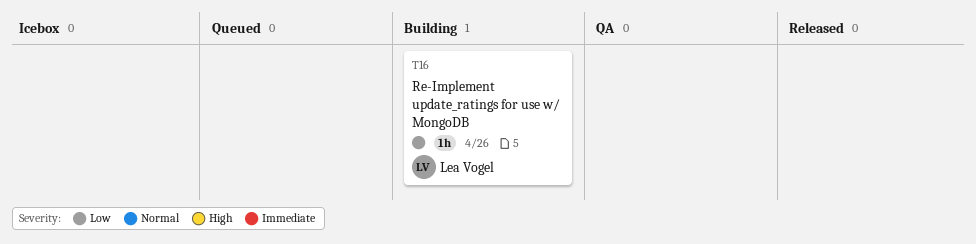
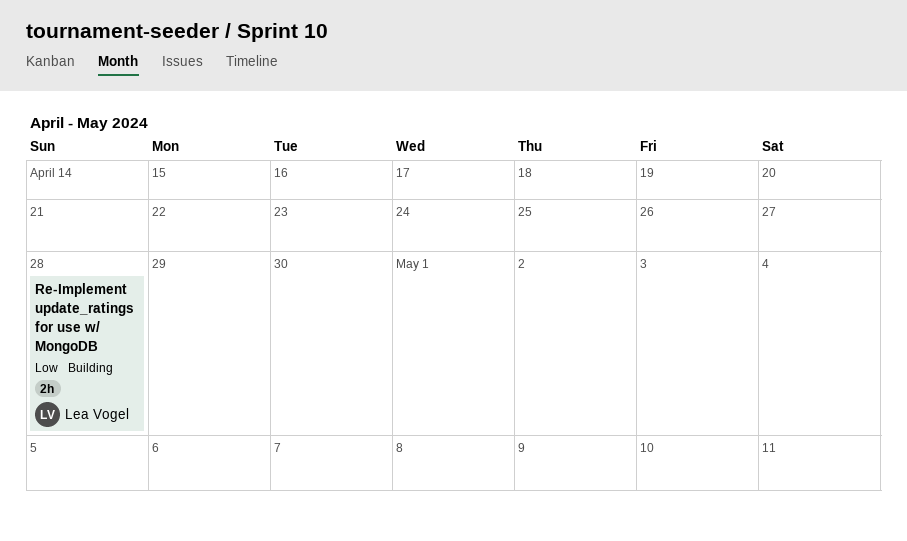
Re-Implement update_ratings for use w/ MongoDB, estimate: 1h -> 2h
Re-Implement update_ratings for use w/ MongoDB, due: Apr 26 -> Apr 28

